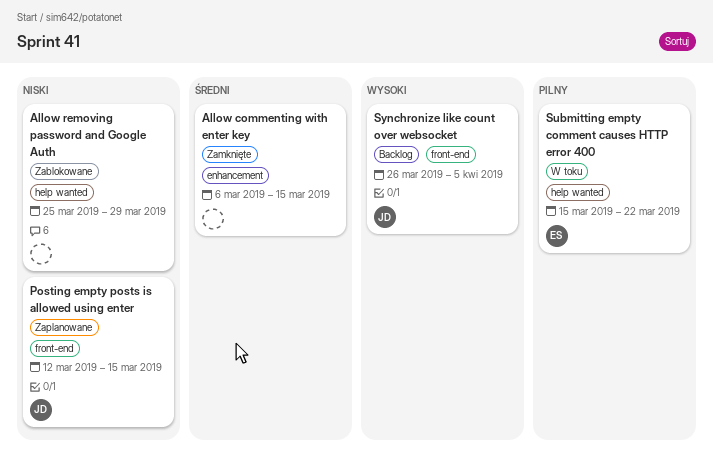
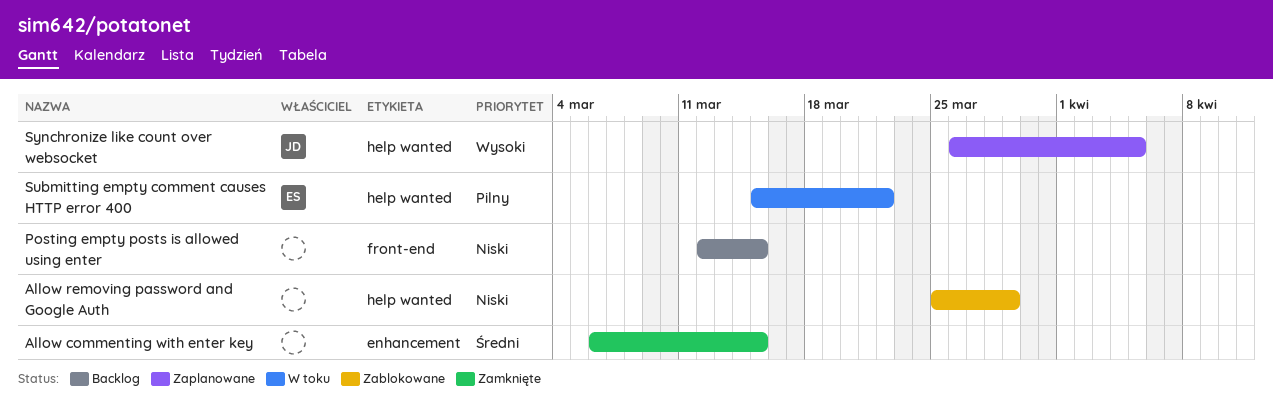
Posting empty posts is allowed using enter, status: Zaplanowane -> Backlog
Posting empty posts is allowed using enter, owner: JD -> none
Synchronize like count over websocket, status: Backlog -> Zaplanowane
Synchronize like count over websocket, label: front-end -> help wanted

